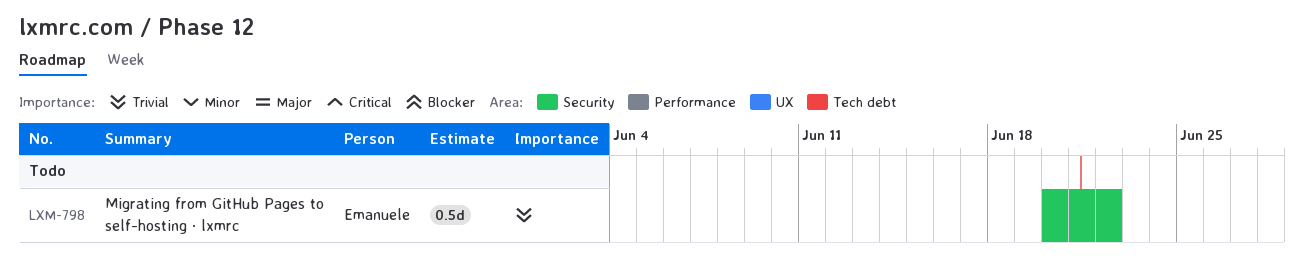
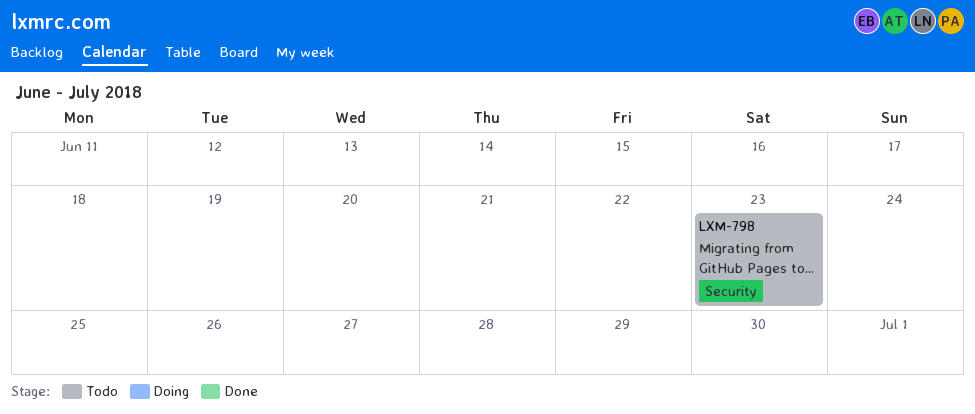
LXM-798, due: Jun 22 -> Jun 23

